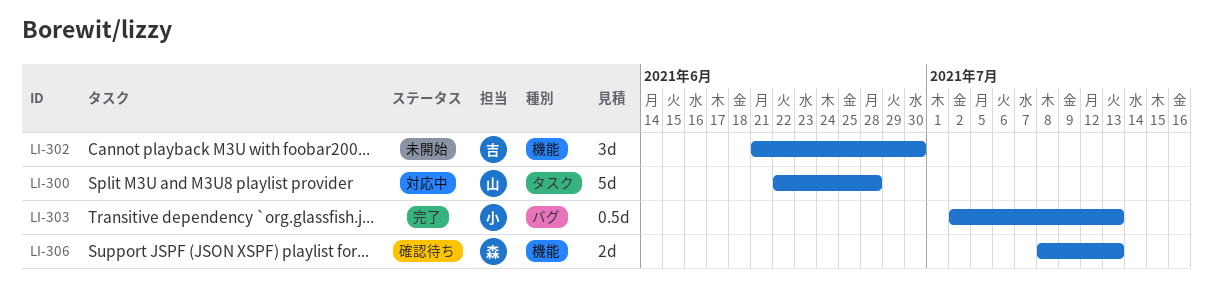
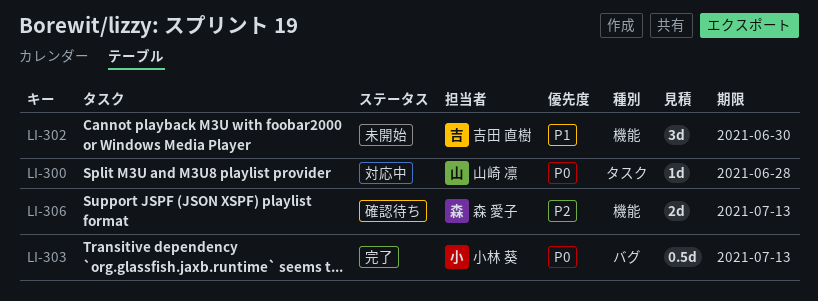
LI-300, estimate: 5d -> 1d

